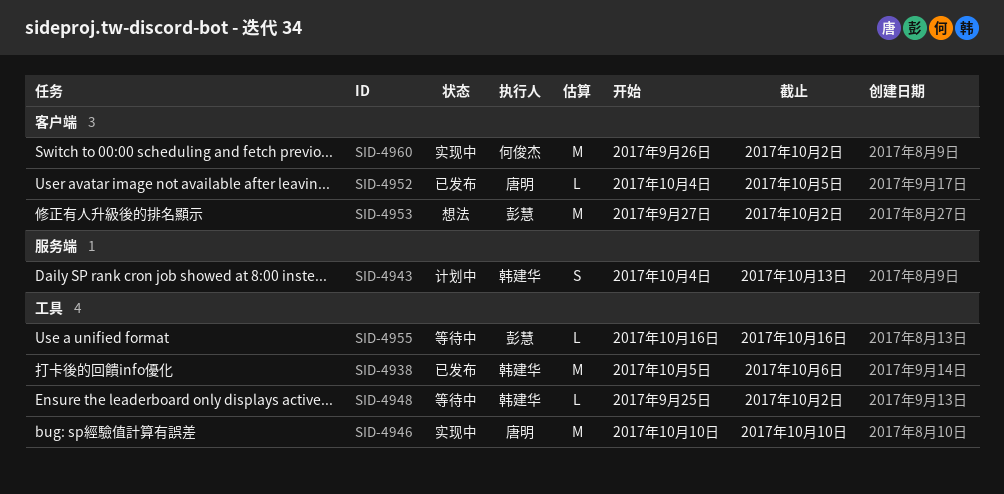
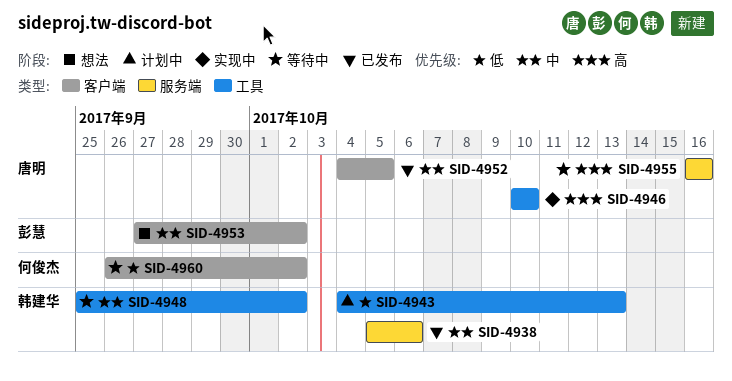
SID-4938, label: 工具 -> 服务端
SID-4943, label: 服务端 -> 工具
SID-4955, owner: 彭慧 -> 唐明
SID-4955, label: 工具 -> 服务端
SID-4960, status: 实现中 -> 等待中

